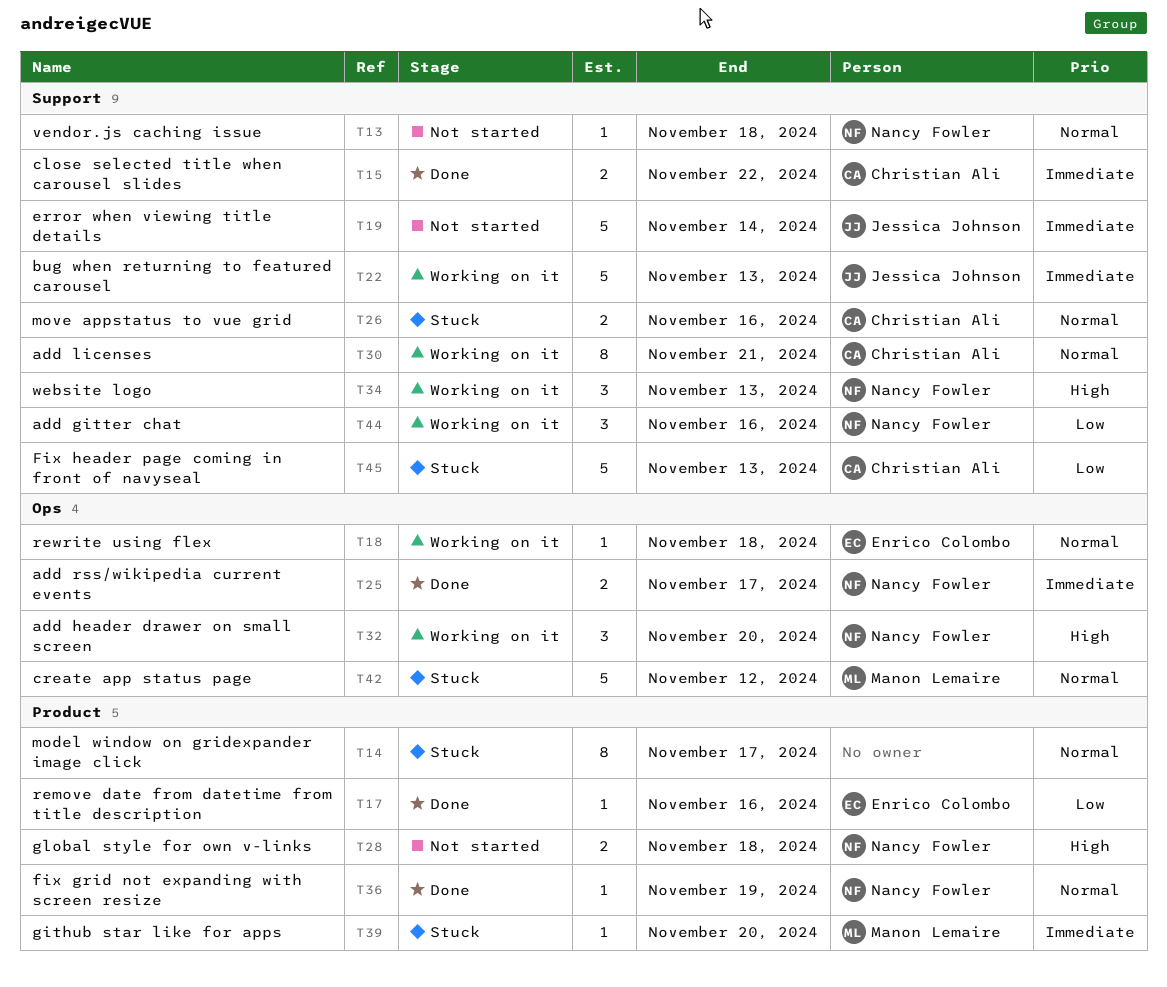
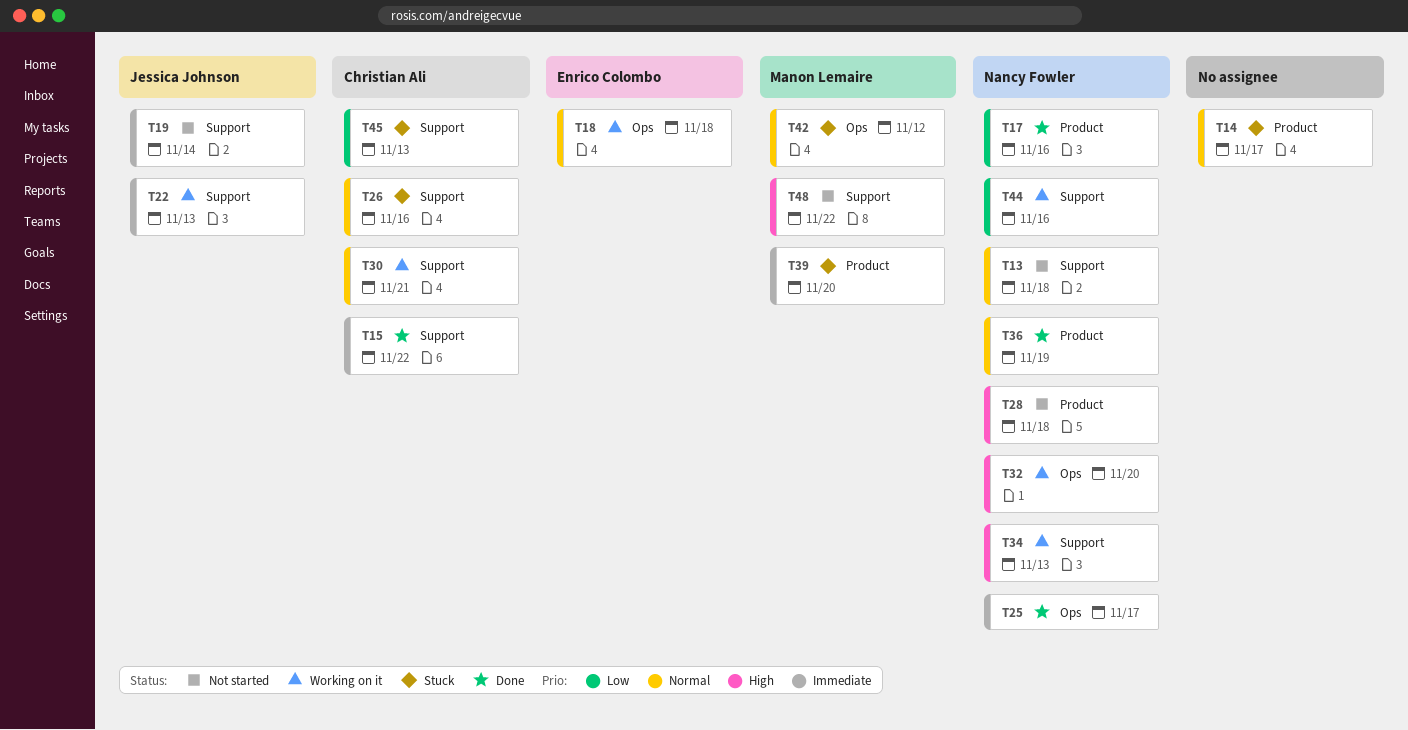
T17, owner: Enrico Colombo -> Nancy Fowler
T48: none -> present

